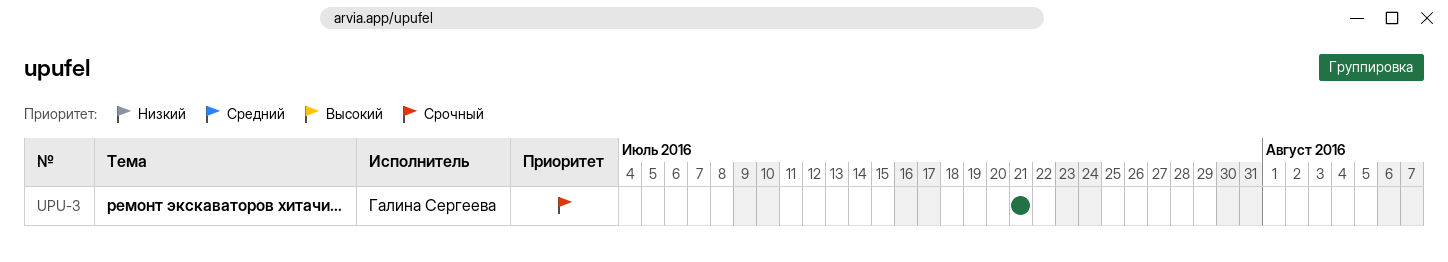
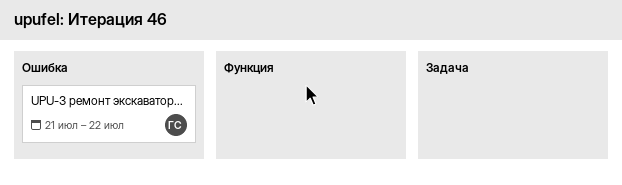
UPU-3, due: Jul 21 -> Jul 22

